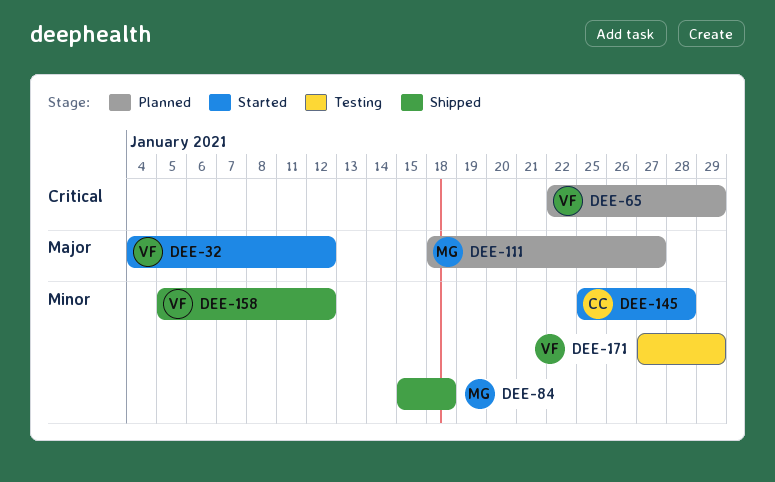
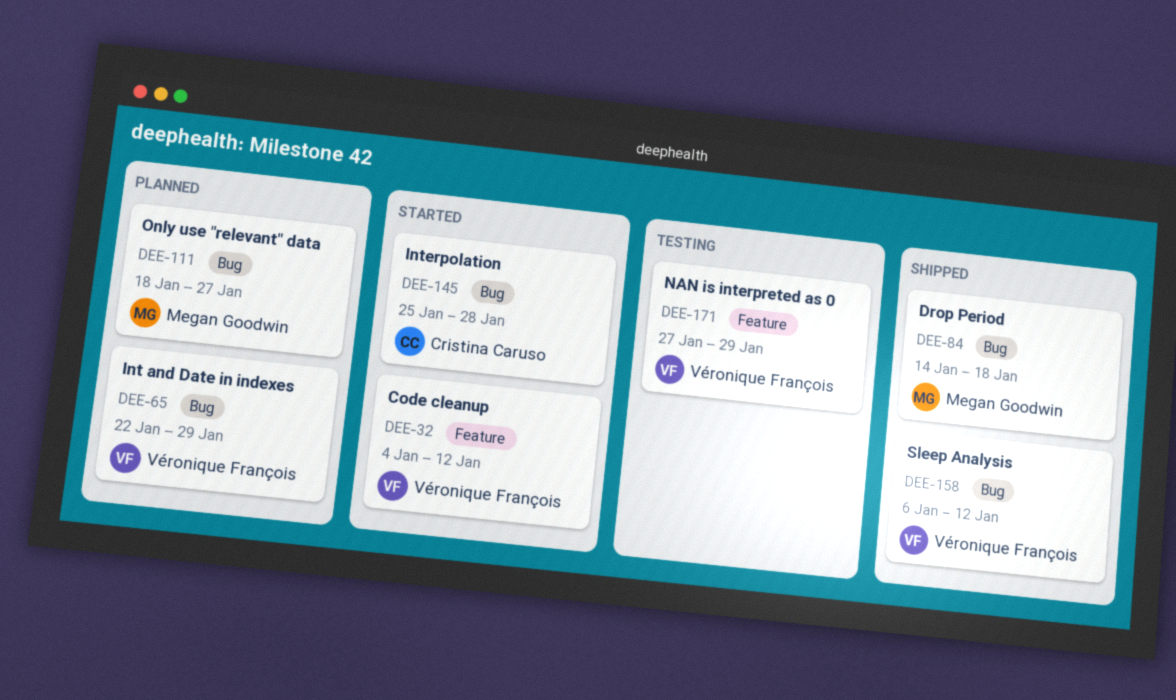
DEE-84, start: Jan 15 -> Jan 14
DEE-158, start: Jan 5 -> Jan 6

